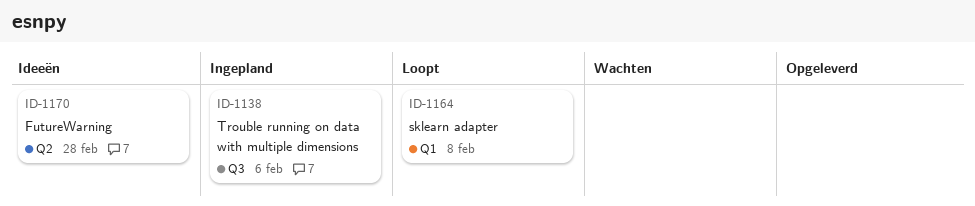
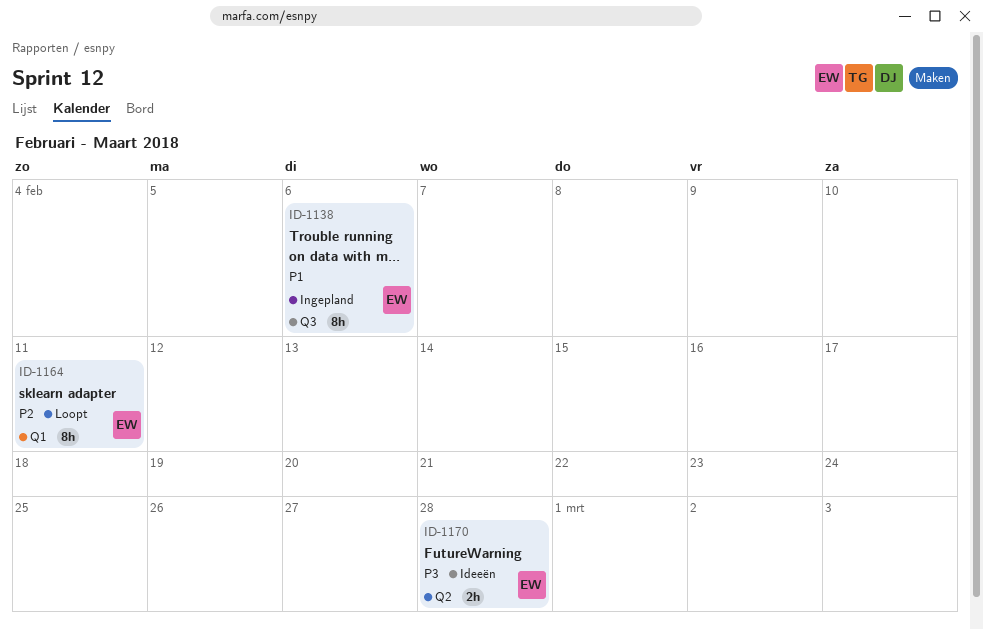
ID-1164, due: Feb 8 -> Feb 11

